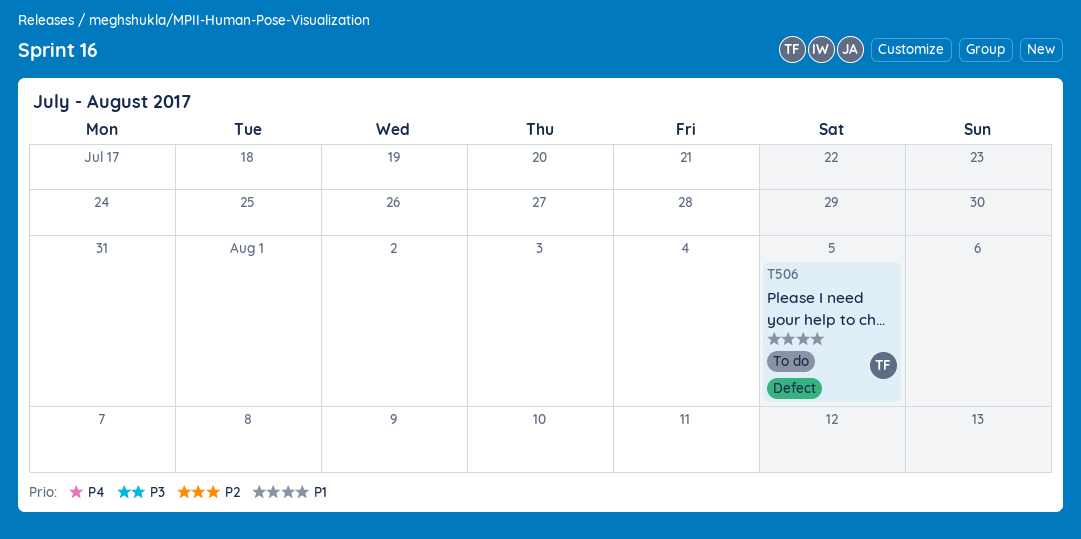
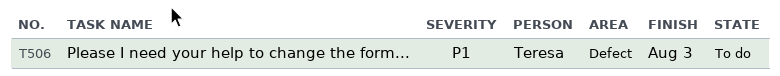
T506, due: Aug 5 -> Aug 3

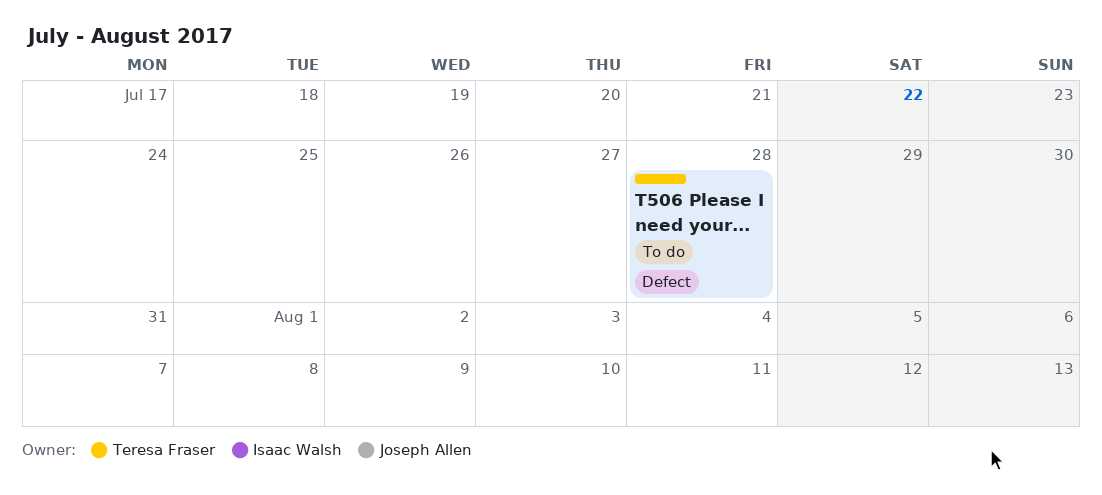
T506, due: Aug 3 -> Jul 28

